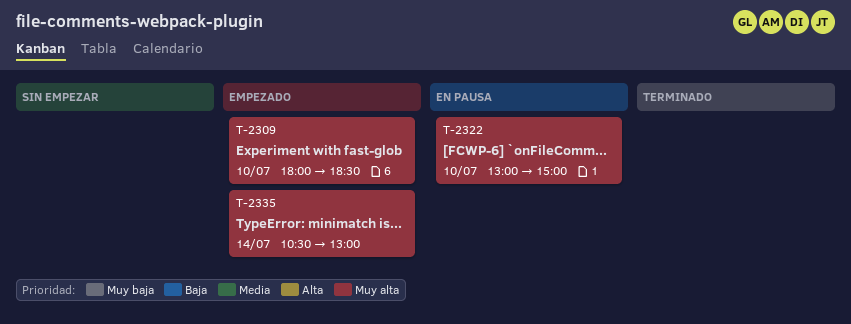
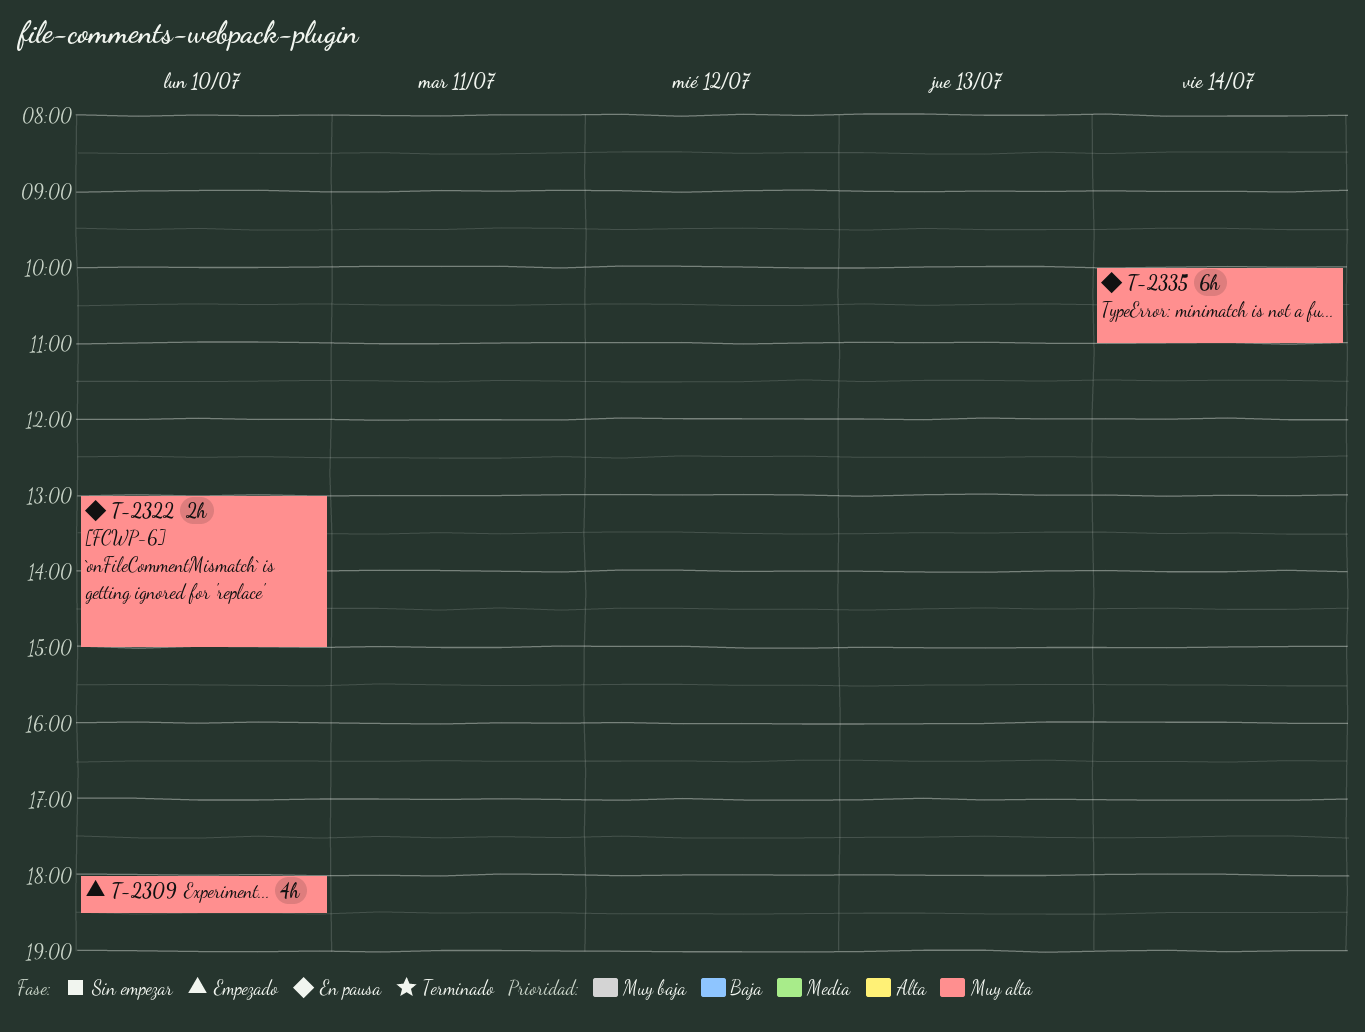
T-2335, status: Empezado -> En pausa
T-2335, begins: 10:30 -> 10:00
T-2335, ends: 13:00 -> 11:00

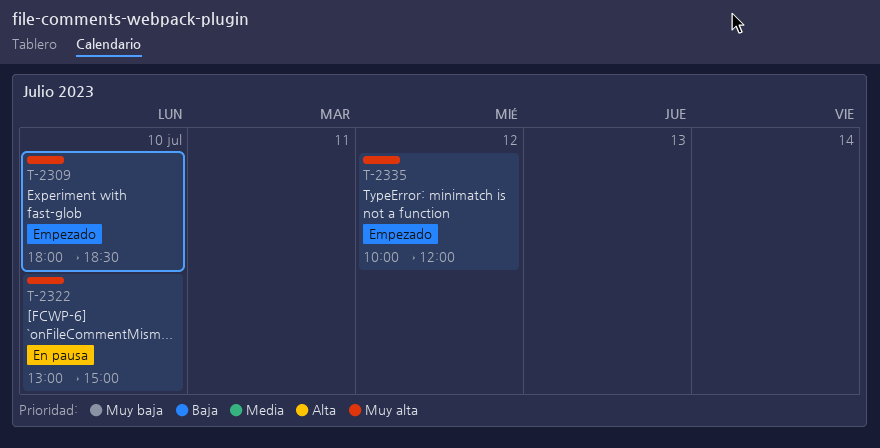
T-2335, status: En pausa -> Empezado
T-2335, day: Jul 14 -> Jul 12
T-2335, ends: 11:00 -> 12:00

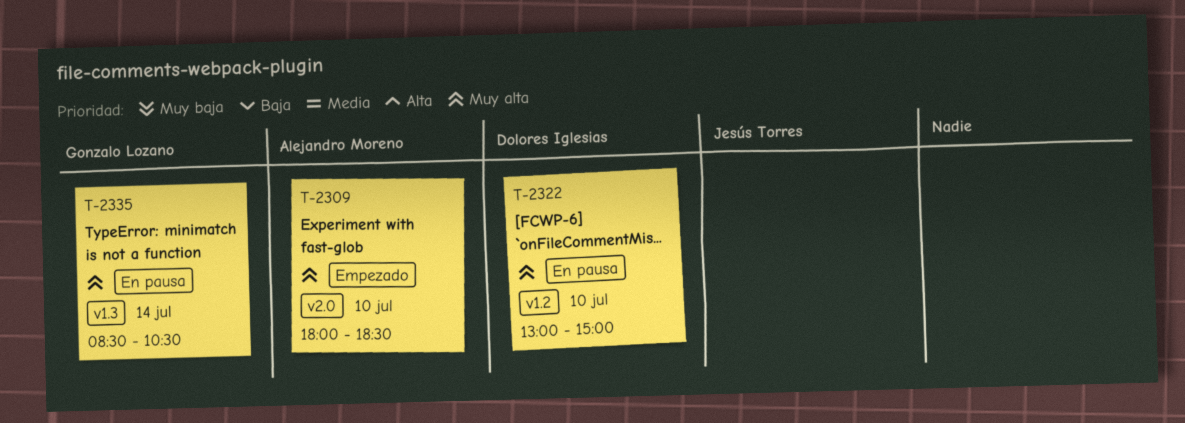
T-2335, status: Empezado -> En pausa
T-2335, day: Jul 12 -> Jul 14
T-2335, begins: 10:00 -> 08:30
T-2335, ends: 12:00 -> 10:30

